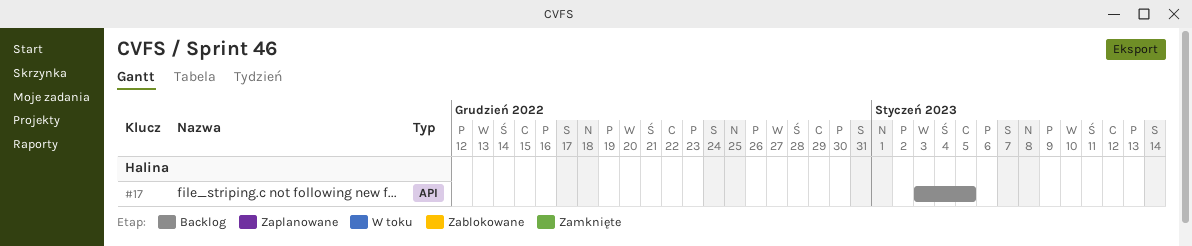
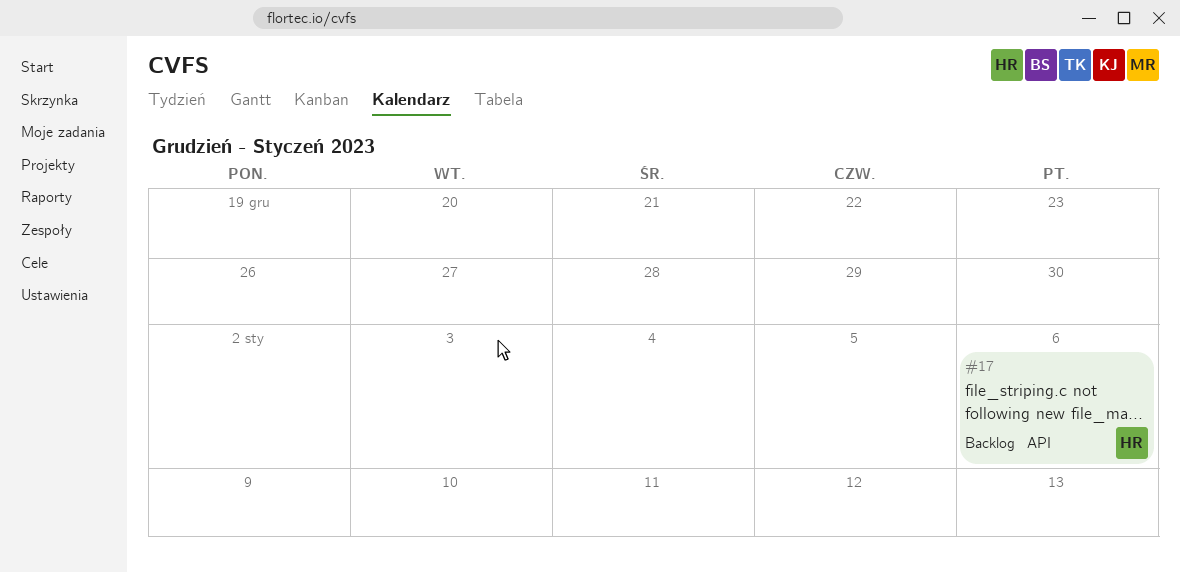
#17, due: Jan 5 -> Jan 6

